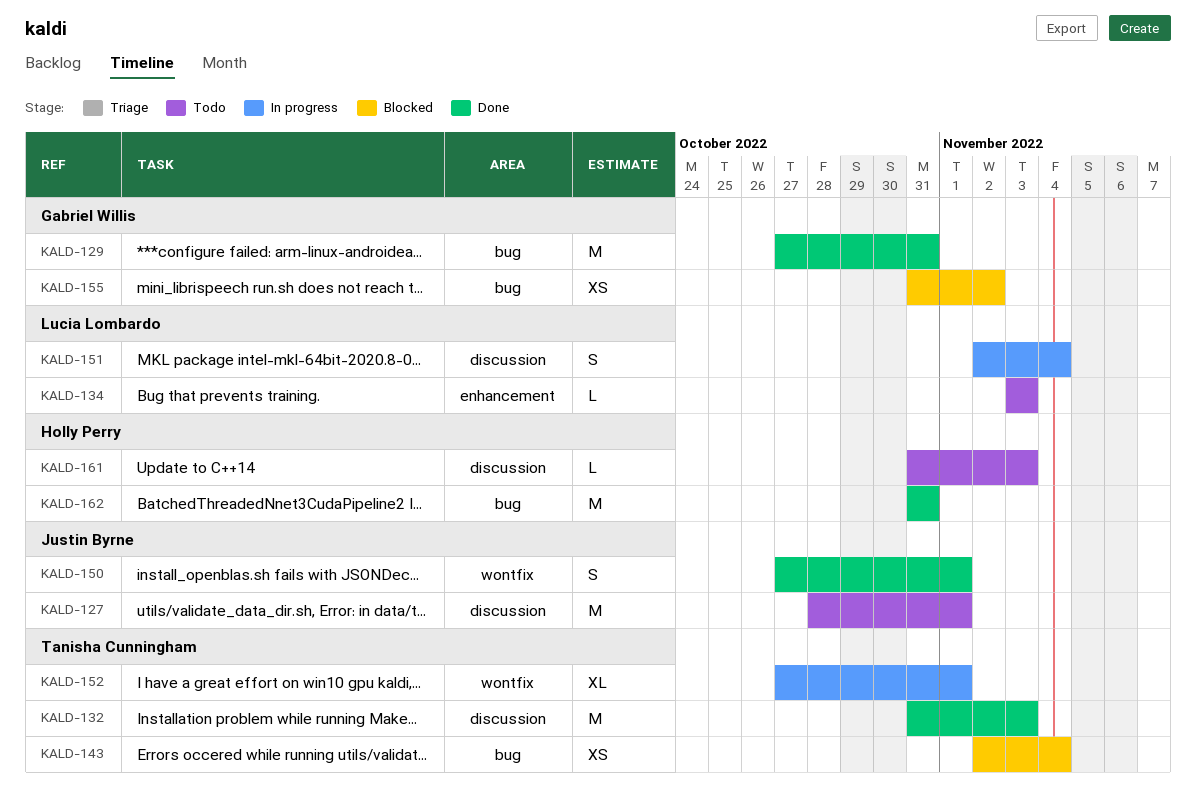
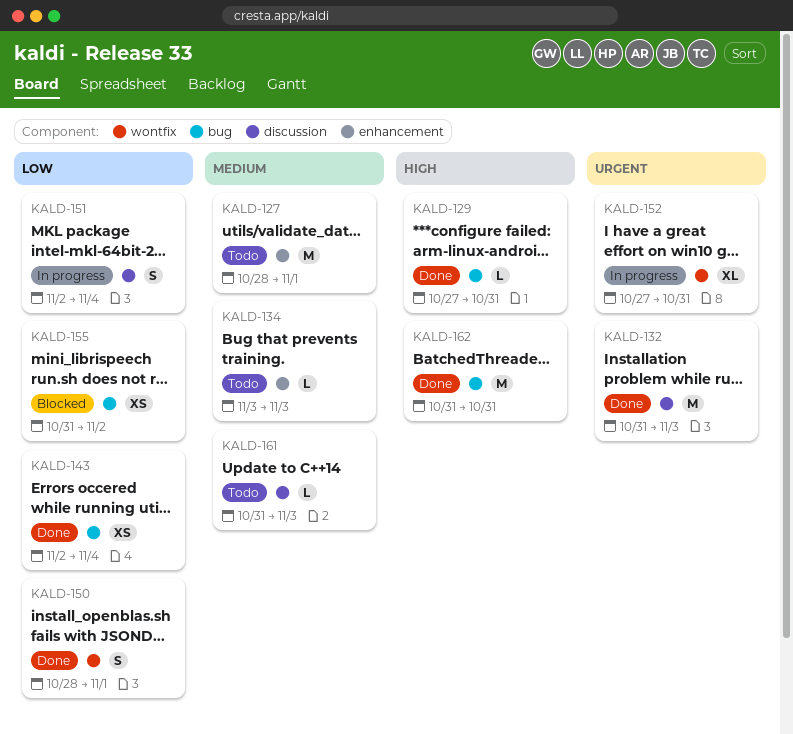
KALD-127, label: discussion -> enhancement
KALD-129, estimate: M -> L
KALD-143, status: Blocked -> Done
KALD-150, start: Oct 27 -> Oct 28
KALD-152, due: Nov 1 -> Oct 31

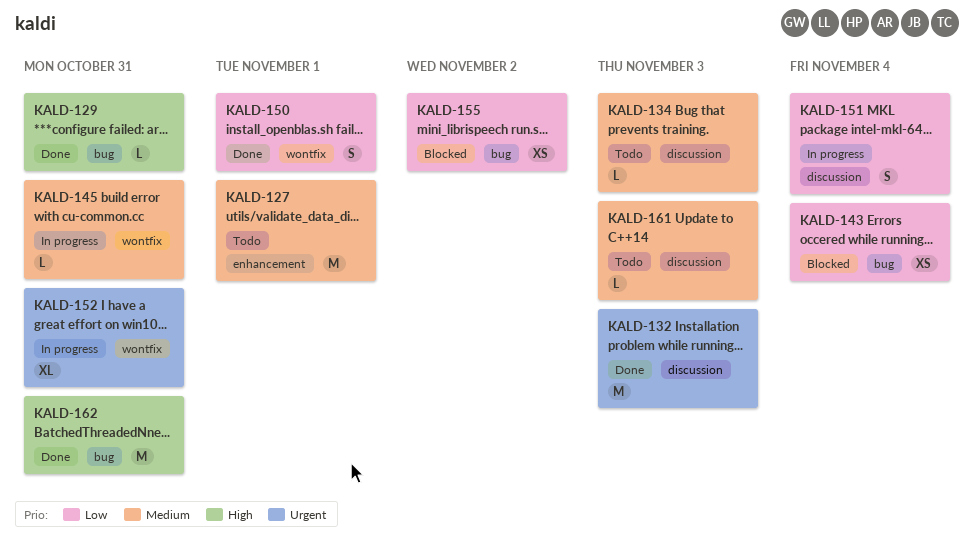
KALD-134, label: enhancement -> discussion
KALD-143, status: Done -> Blocked
KALD-145: none -> present

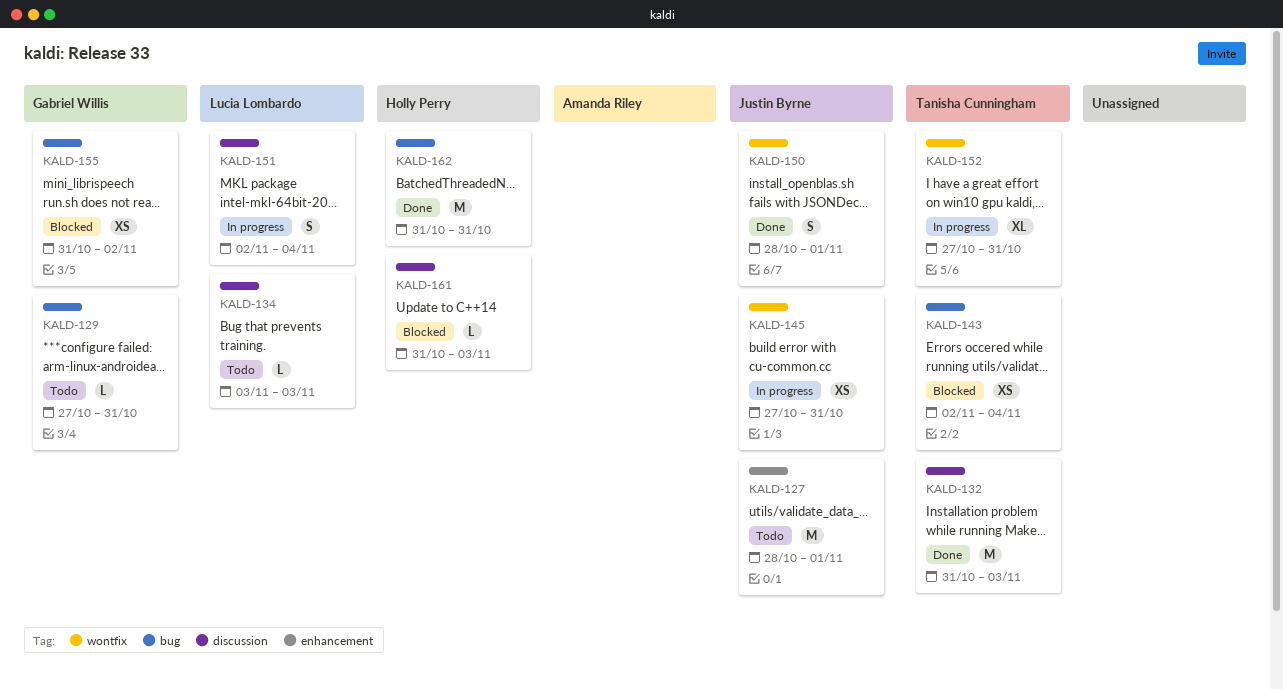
KALD-129, status: Done -> Todo
KALD-145, estimate: L -> XS
KALD-161, status: Todo -> Blocked

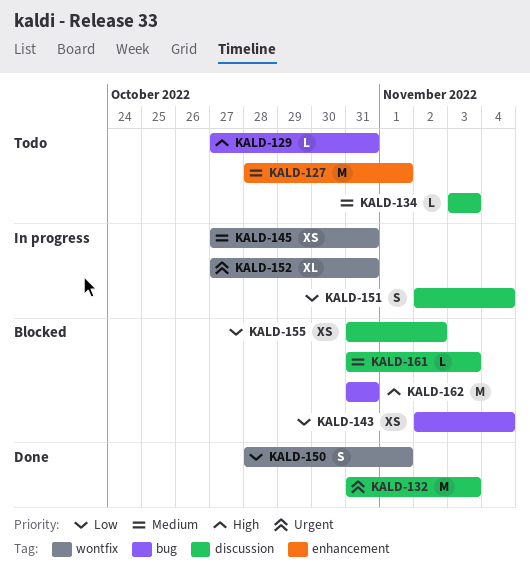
KALD-155, label: bug -> discussion
KALD-162, status: Done -> Blocked

